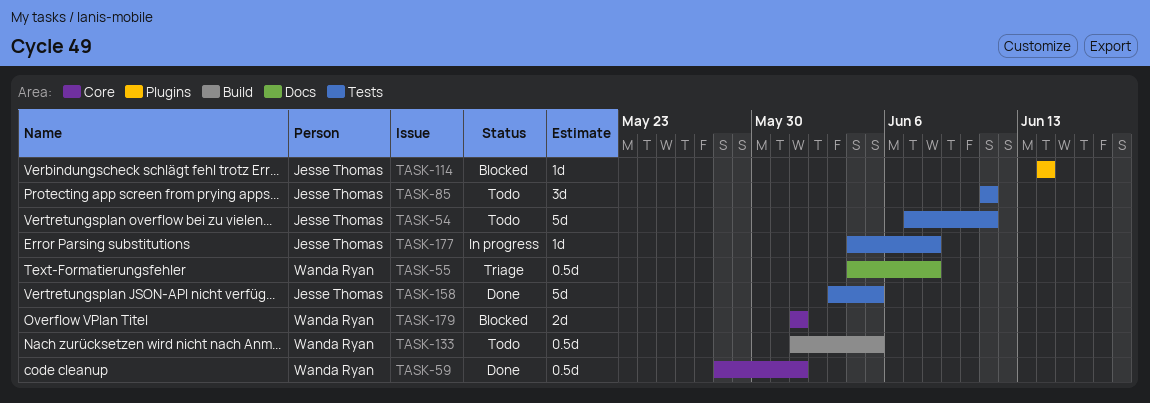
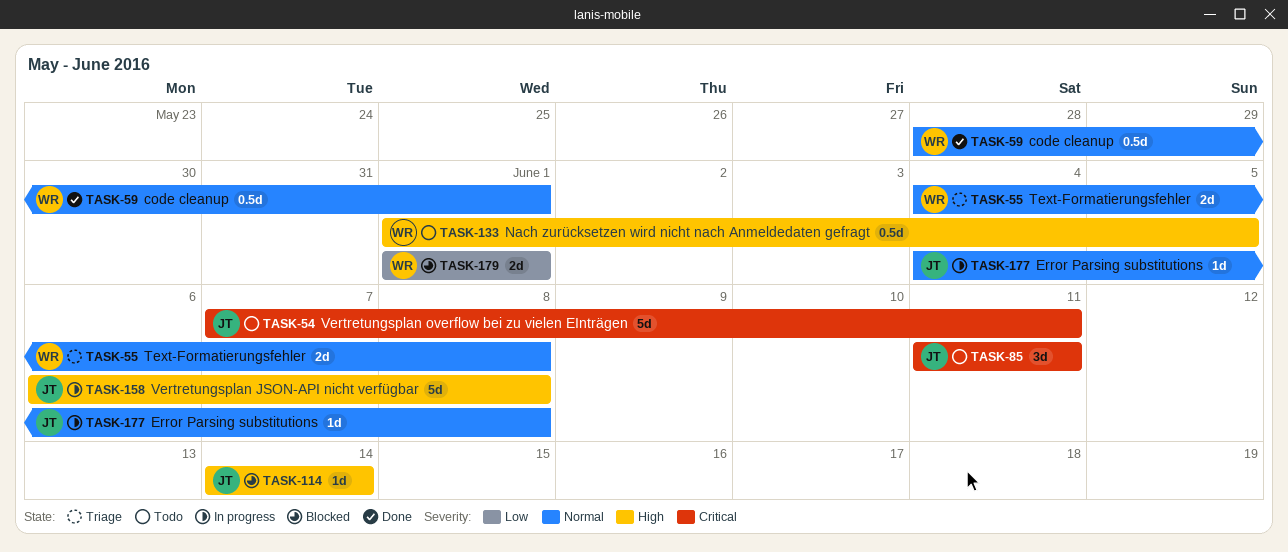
TASK-55, estimate: 0.5d -> 2d
TASK-158, status: Done -> In progress
TASK-158, start: Jun 3 -> Jun 6
TASK-158, due: Jun 5 -> Jun 8

